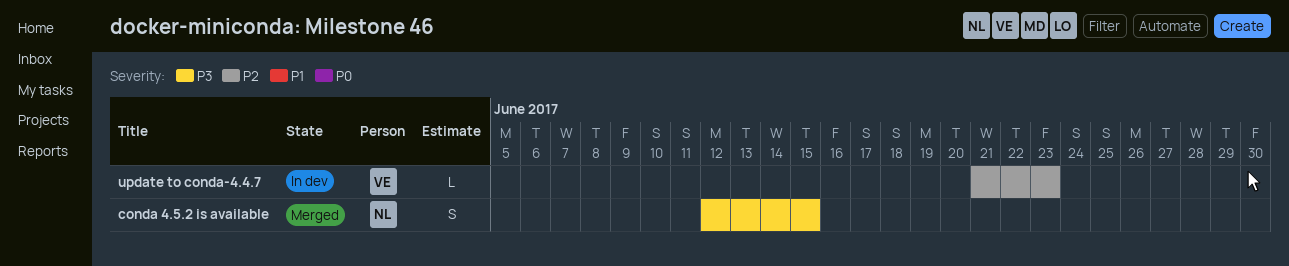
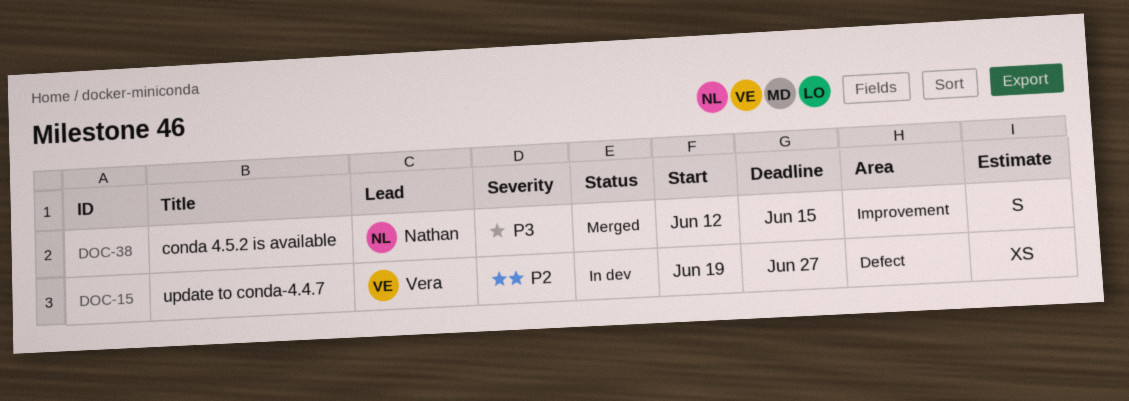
update to conda-4.4.7, estimate: L -> XS
update to conda-4.4.7, start: Jun 21 -> Jun 19
update to conda-4.4.7, due: Jun 23 -> Jun 27

